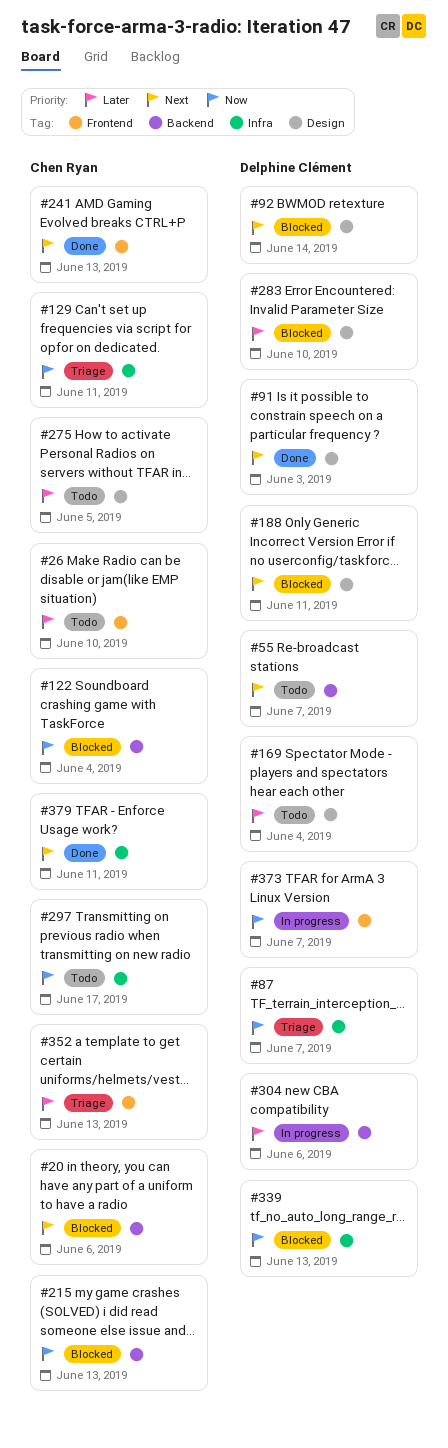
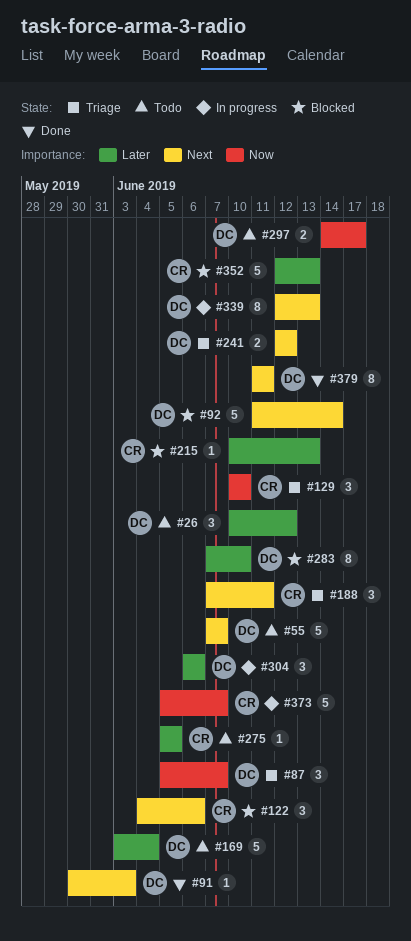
#20: present -> none
#26, owner: Chen Ryan -> Delphine Clément
#26, due: Jun 10 -> Jun 12
#122, priority: Now -> Next
#122, due: Jun 4 -> Jun 6
#129, due: Jun 11 -> Jun 10
#188, status: Blocked -> Triage
#188, owner: Delphine Clément -> Chen Ryan
#215, priority: Now -> Later
#241, status: Done -> Triage
#241, owner: Chen Ryan -> Delphine Clément
#241, due: Jun 13 -> Jun 12
#297, owner: Chen Ryan -> Delphine Clément
#339, status: Blocked -> In progress
#339, priority: Now -> Next
#352, status: Triage -> Blocked
#373, owner: Delphine Clément -> Chen Ryan
#379, owner: Chen Ryan -> Delphine Clément

